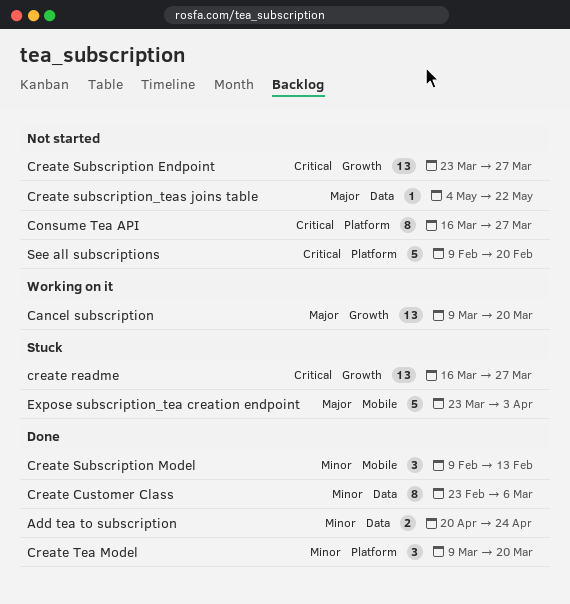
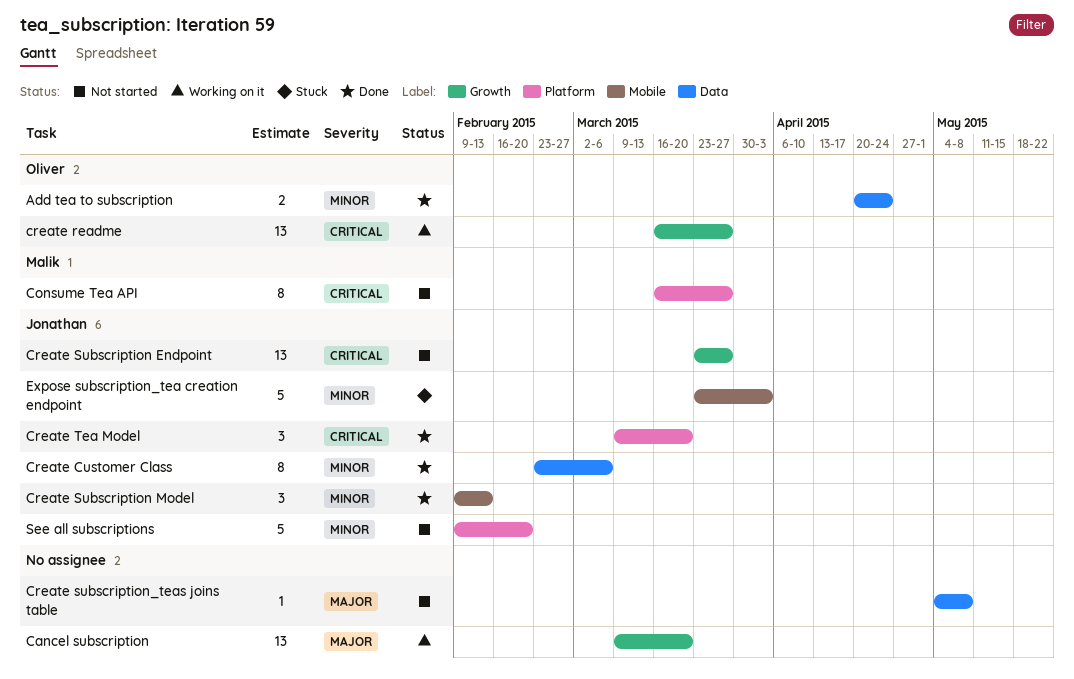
create readme, status: Stuck -> Working on it
Create subscription_teas joins table, due: May 22 -> May 8
Create Tea Model, priority: Minor -> Critical
Expose subscription_tea creation endpoint, priority: Major -> Minor
See all subscriptions, priority: Critical -> Minor

